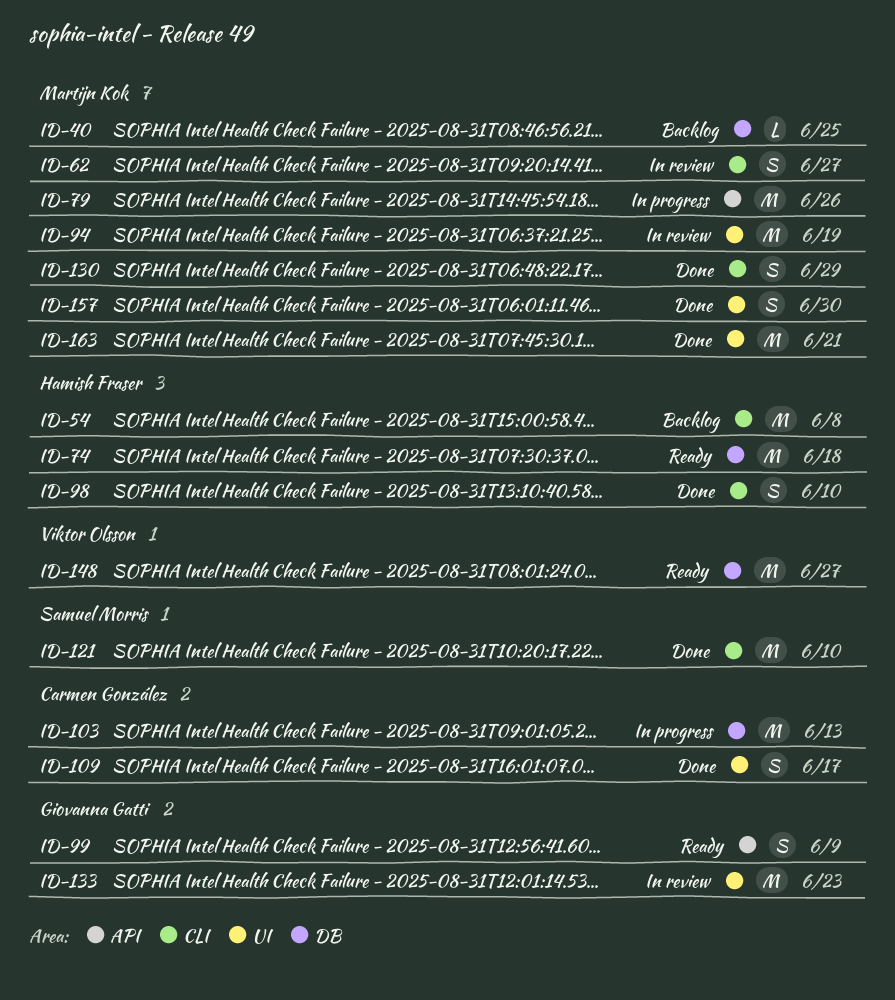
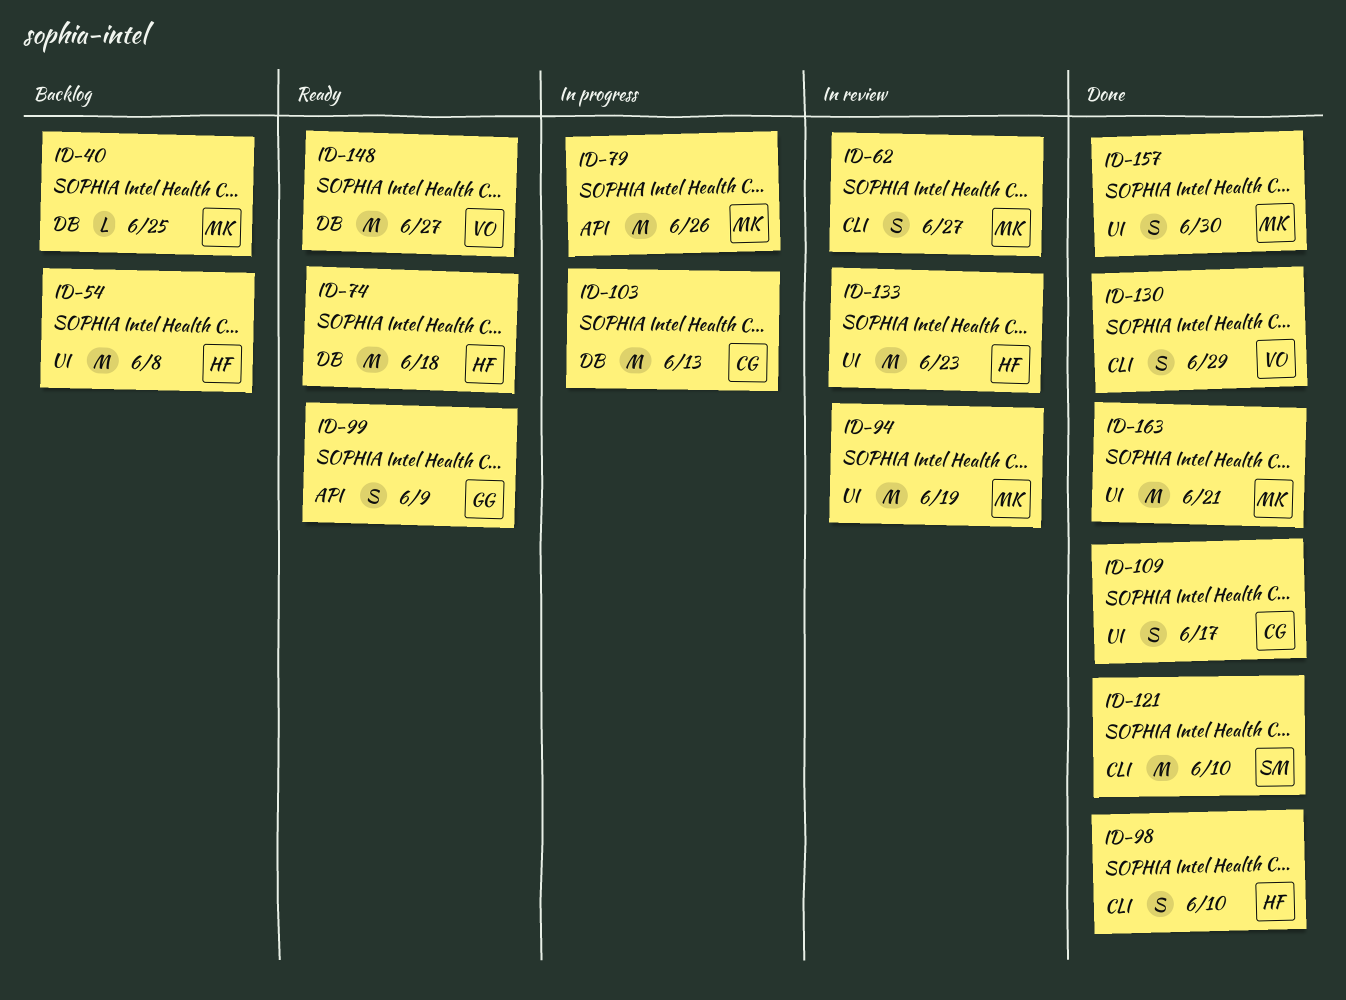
ID-54, label: CLI -> UI
ID-130, owner: Martijn Kok -> Viktor Olsson
ID-133, owner: Giovanna Gatti -> Hamish Fraser

